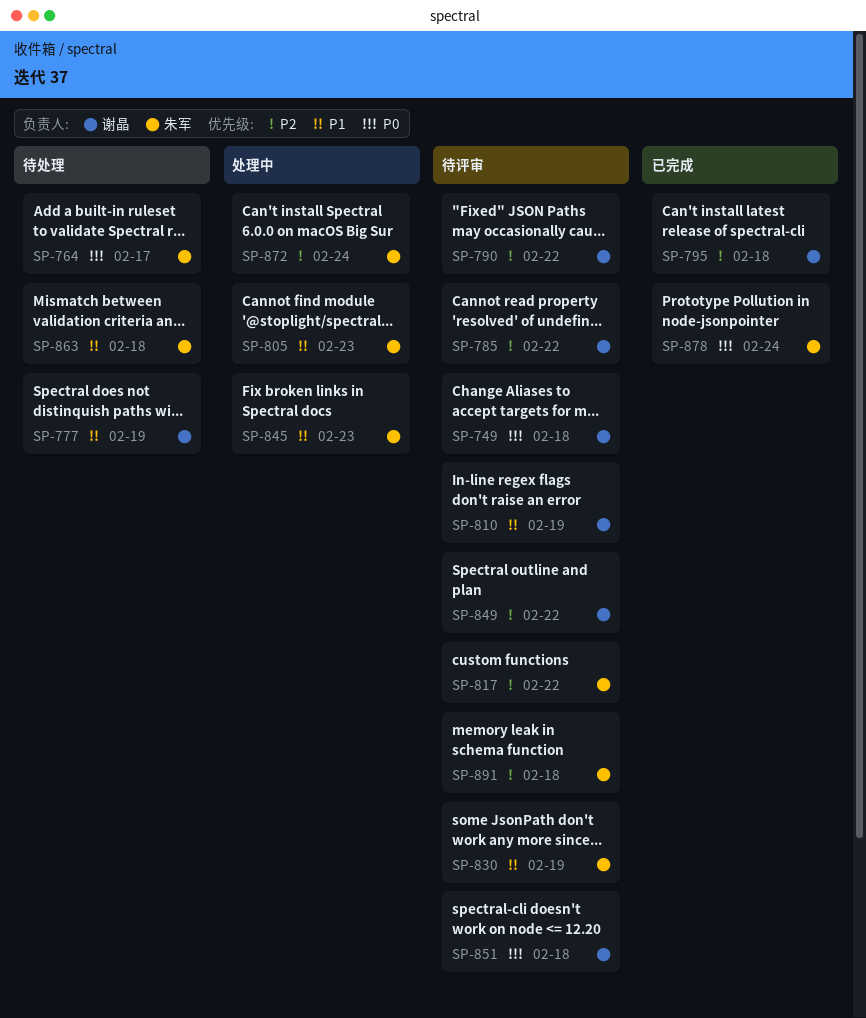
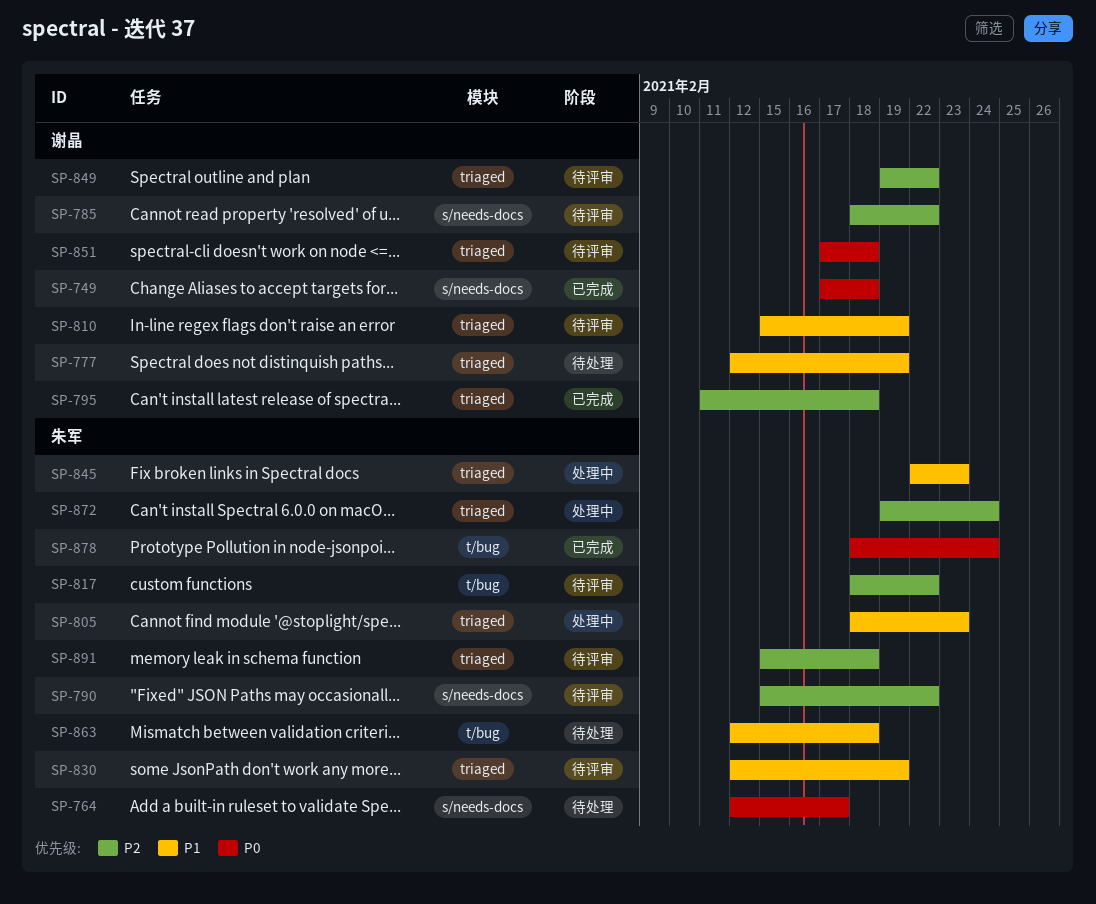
SP-749, status: 待评审 -> 已完成
SP-790, owner: 谢晶 -> 朱军

